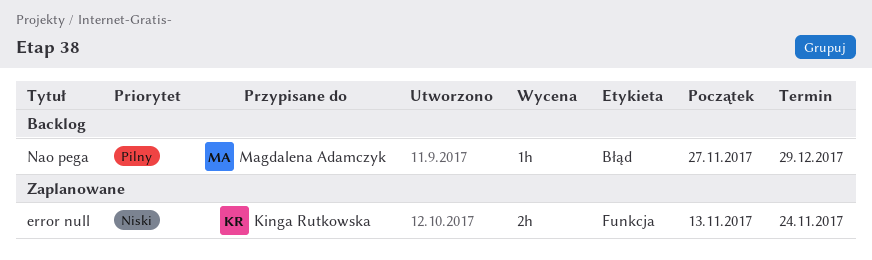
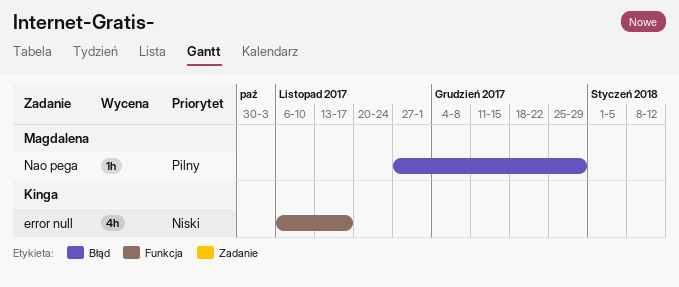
error null, estimate: 2h -> 4h
error null, start: Nov 13 -> Nov 6
error null, due: Nov 24 -> Nov 17

